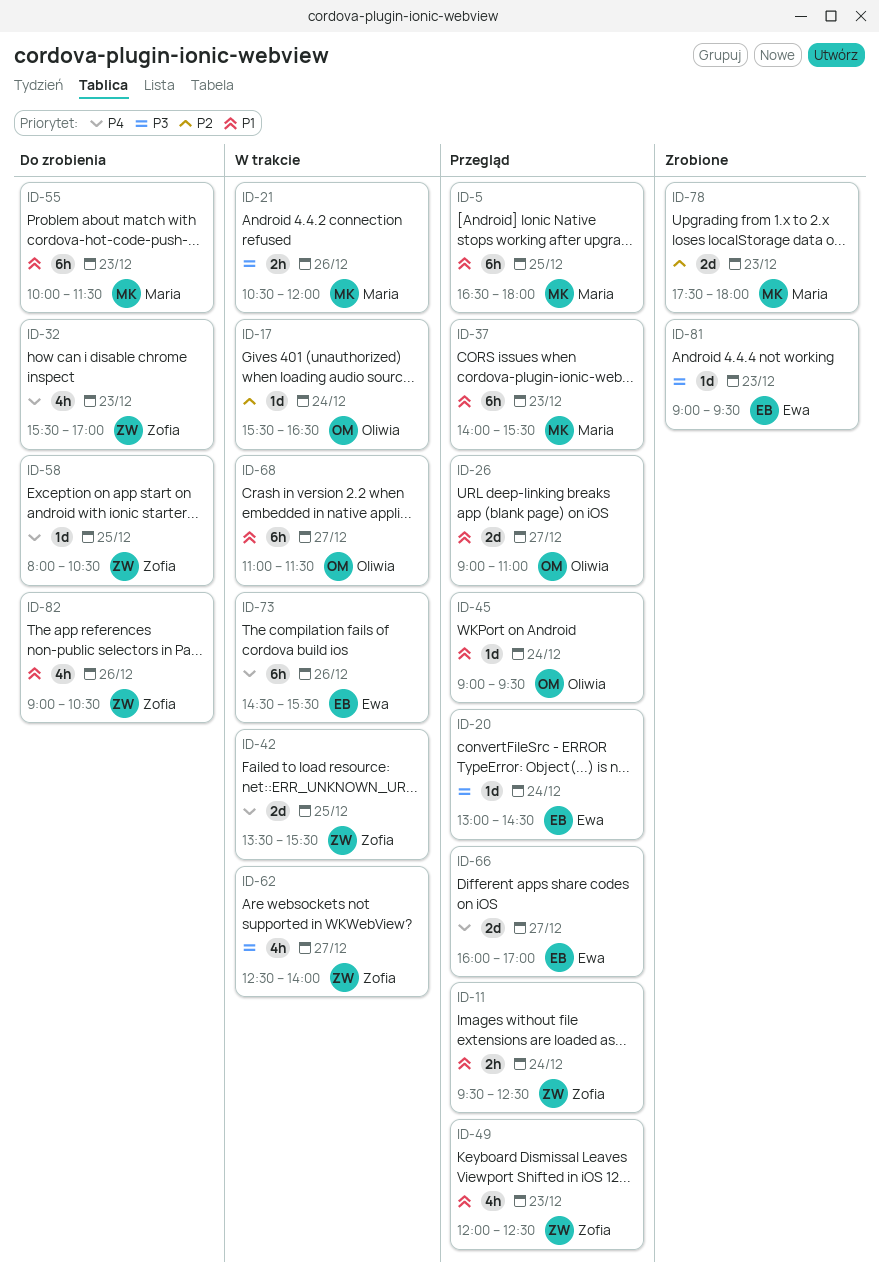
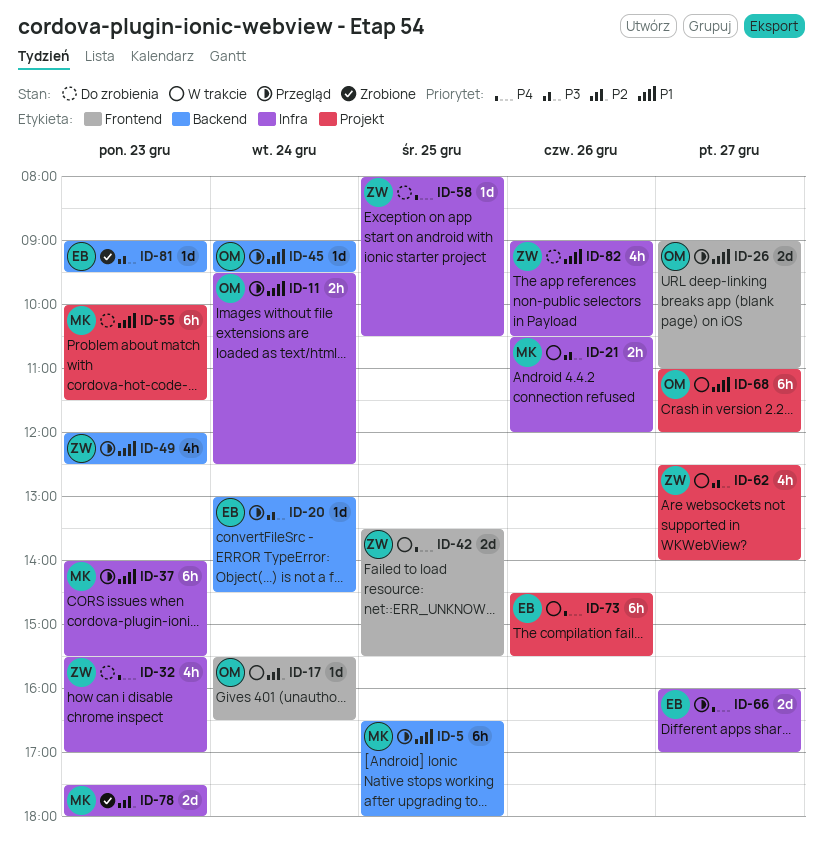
ID-11, owner: Zofia -> Oliwia
ID-68, ends: 11:30 -> 12:00

